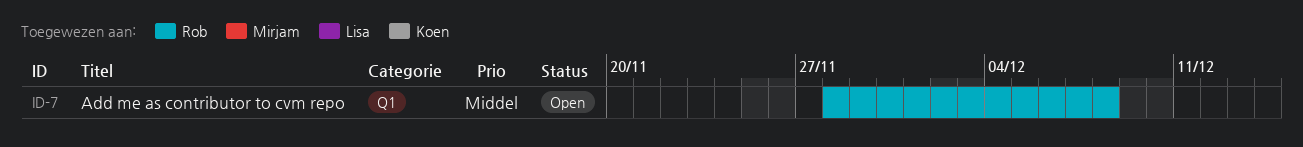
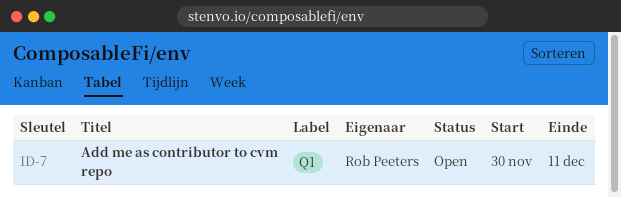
ID-7, start: Nov 28 -> Nov 30
ID-7, due: Dec 8 -> Dec 11

